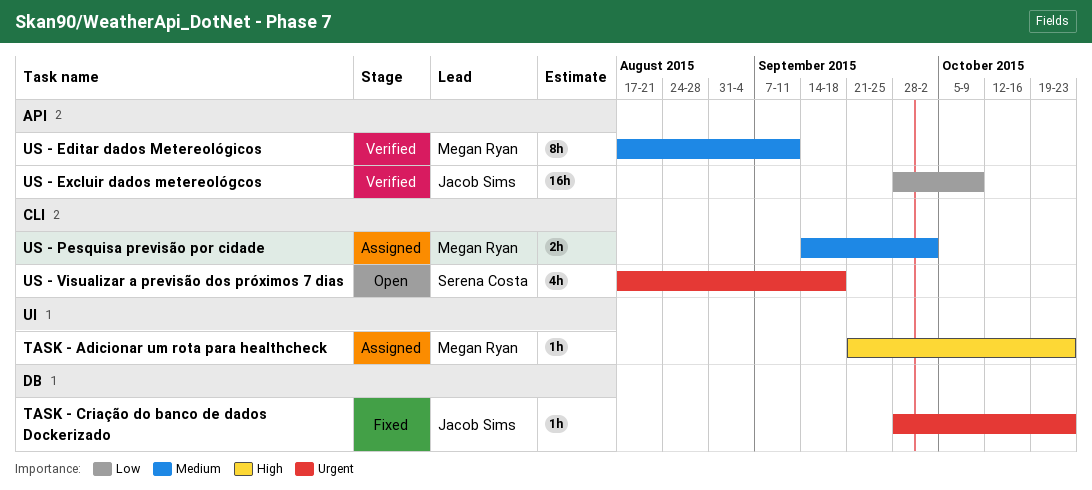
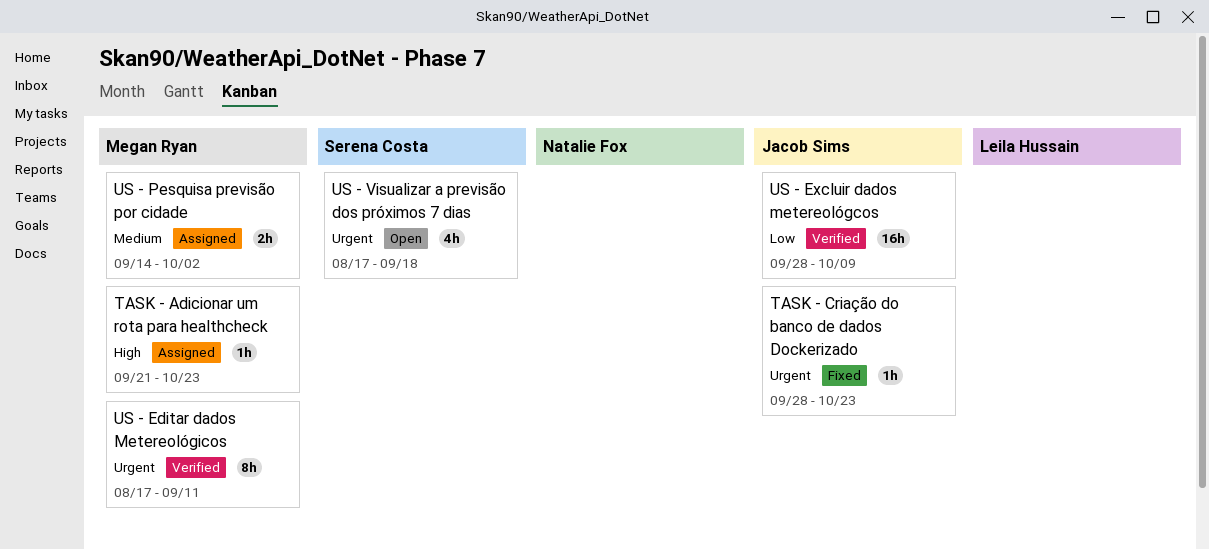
US - Editar dados Metereológicos, priority: Medium -> Urgent

